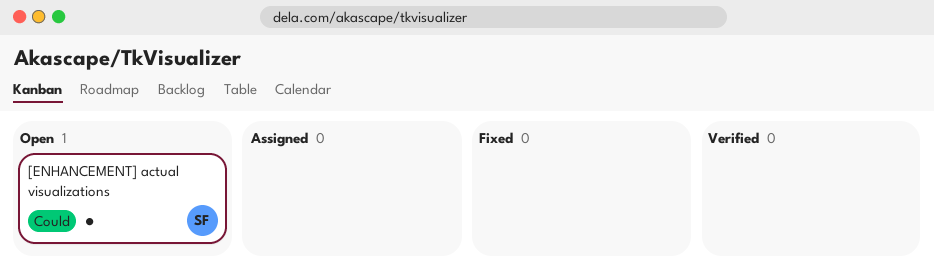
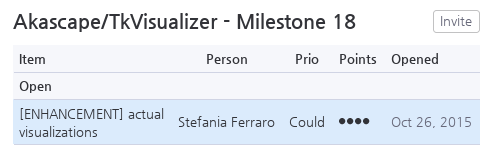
[ENHANCEMENT] actual visualizations, estimate: 1 -> 4

